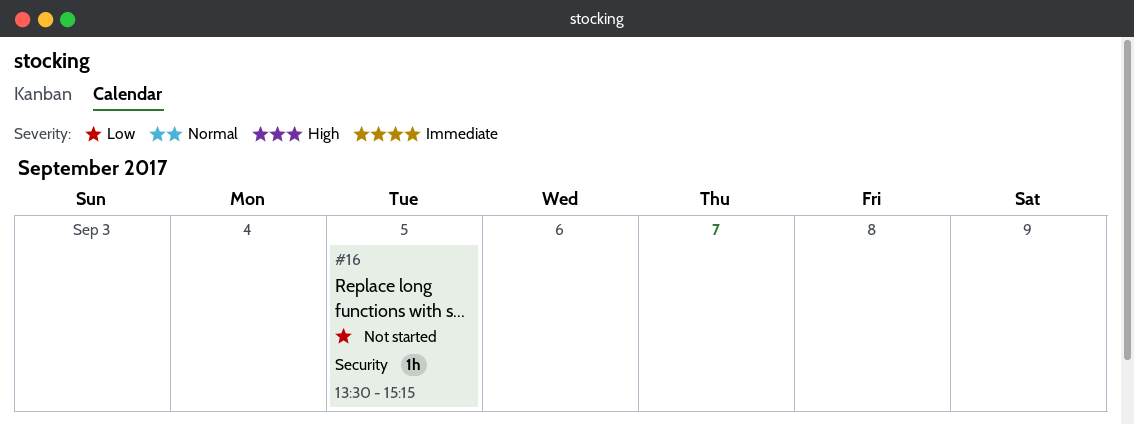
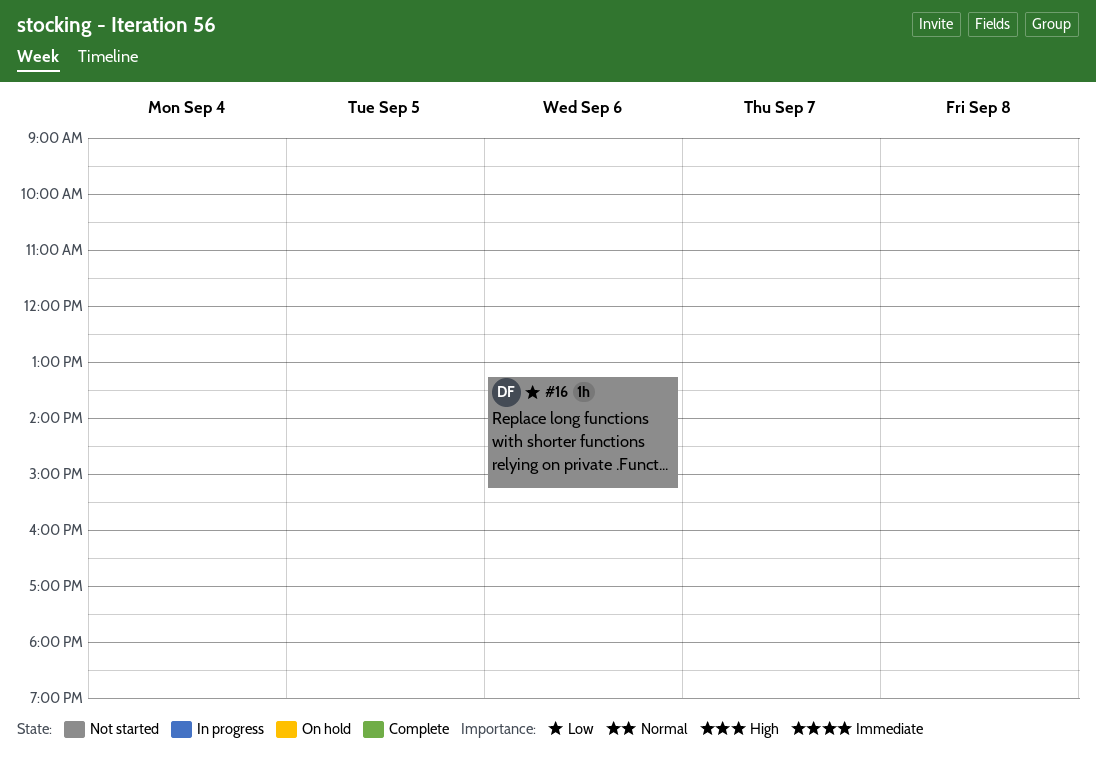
#16, day: Sep 5 -> Sep 6
#16, begins: 13:30 -> 13:15

